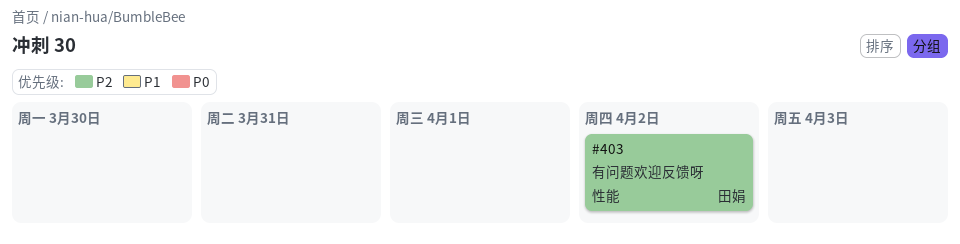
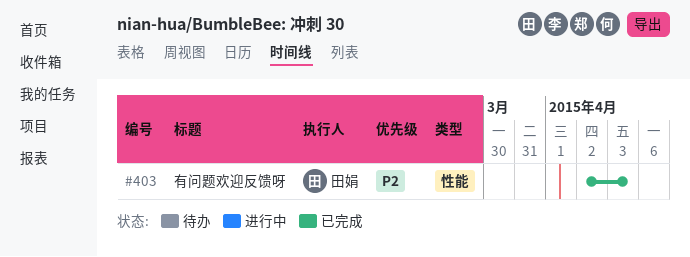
#403, due: Apr 2 -> Apr 3

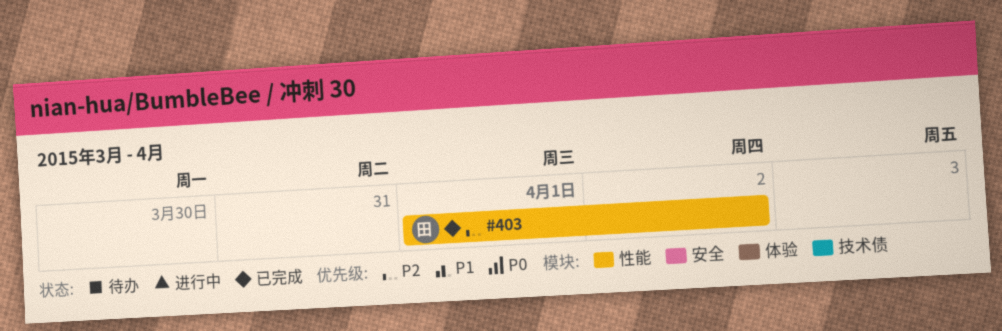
#403, start: Apr 2 -> Apr 1
#403, due: Apr 3 -> Apr 2

